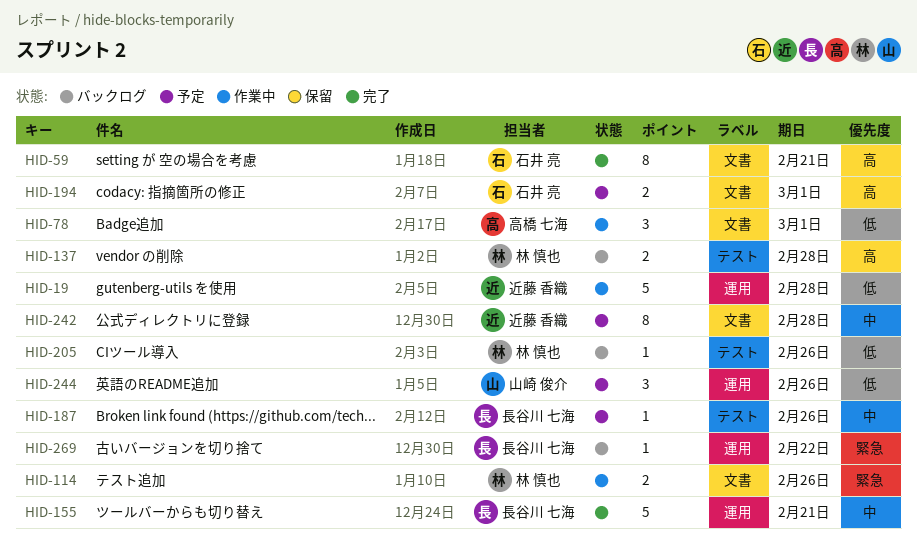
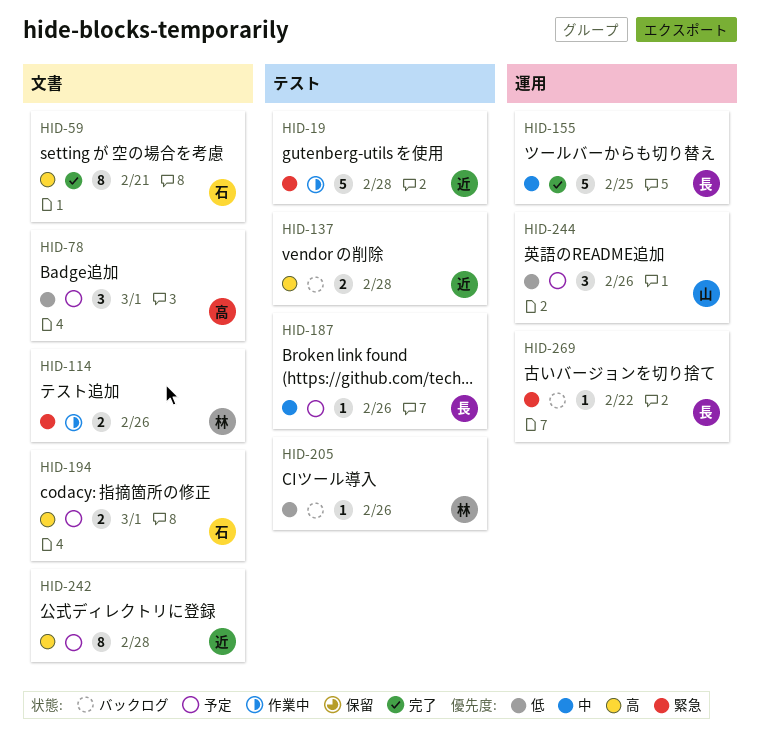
HID-19, priority: 低 -> 緊急
HID-19, label: 運用 -> テスト
HID-78, status: 作業中 -> 予定
HID-137, owner: 林 慎也 -> 近藤 香織
HID-155, due: Feb 21 -> Feb 25
HID-242, priority: 中 -> 高

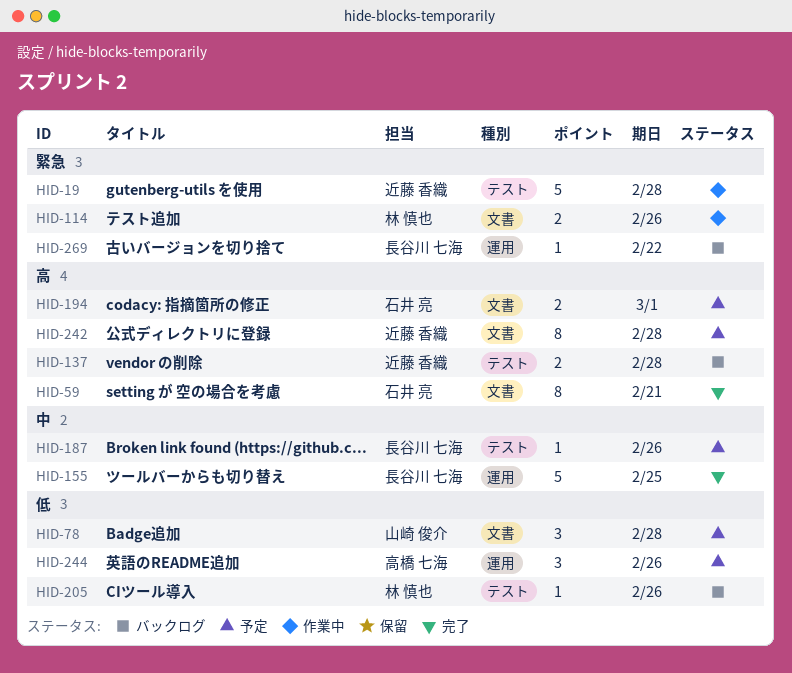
HID-78, owner: 高橋 七海 -> 山崎 俊介
HID-78, due: Mar 1 -> Feb 28
HID-244, owner: 山崎 俊介 -> 高橋 七海

